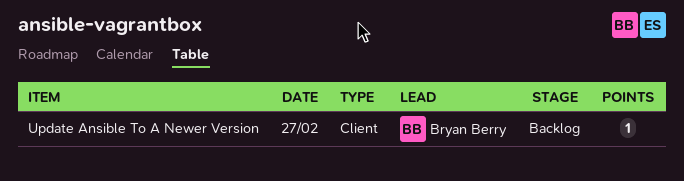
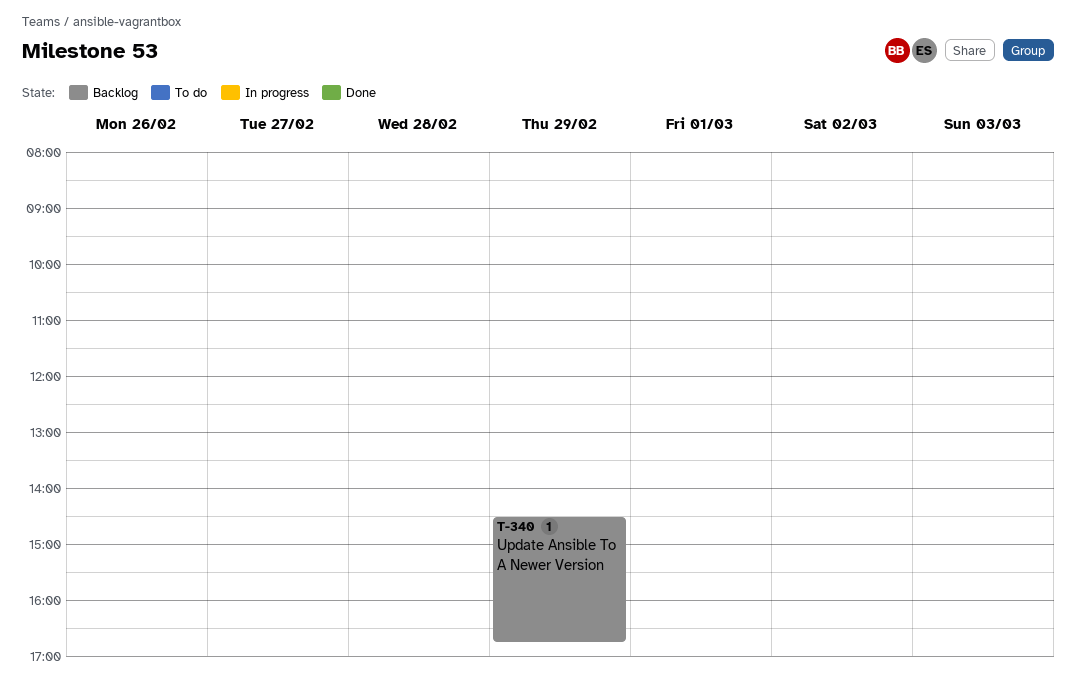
Update Ansible To A Newer Version, day: Feb 27 -> Feb 29

